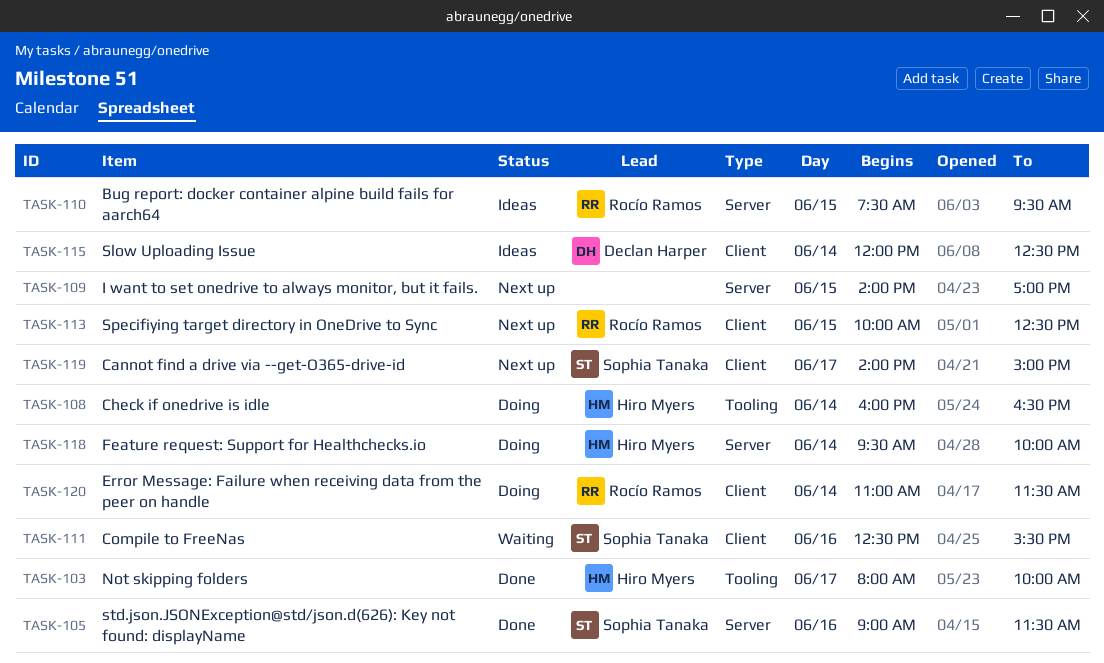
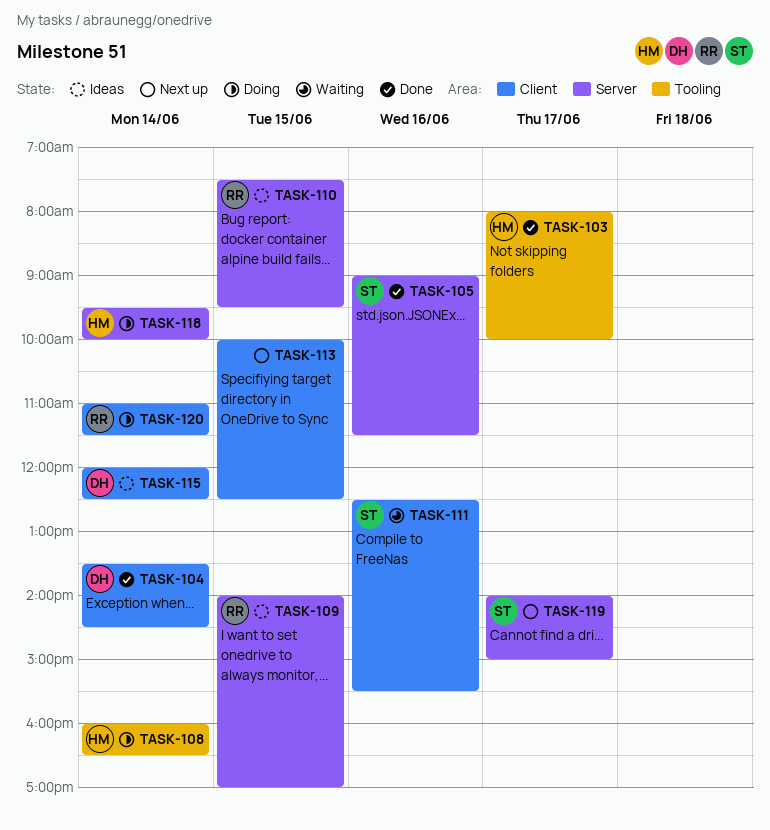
TASK-104: none -> present
TASK-109, status: Next up -> Ideas
TASK-109, owner: none -> Rocío Ramos
TASK-113, owner: Rocío Ramos -> none
TASK-119, label: Client -> Server

